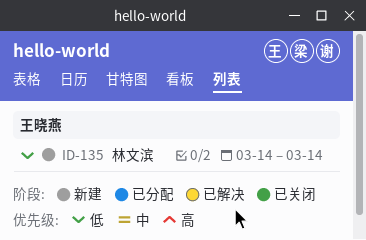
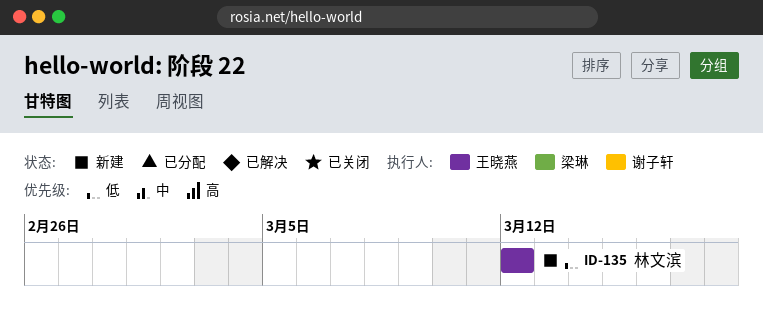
ID-135, start: Mar 14 -> Mar 12
ID-135, due: Mar 14 -> Mar 12

